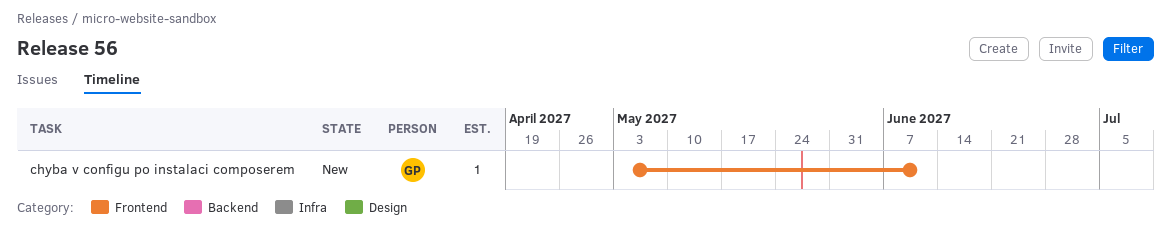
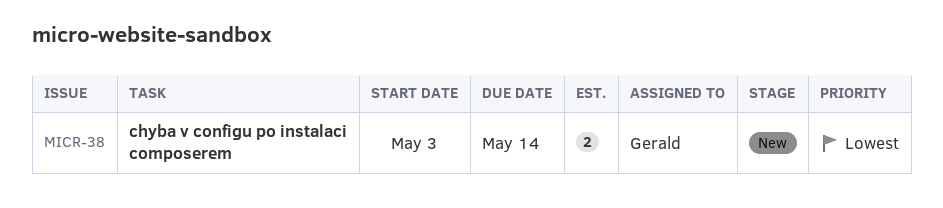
chyba v configu po instalaci composerem, estimate: 1 -> 2
chyba v configu po instalaci composerem, due: Jun 11 -> May 14

